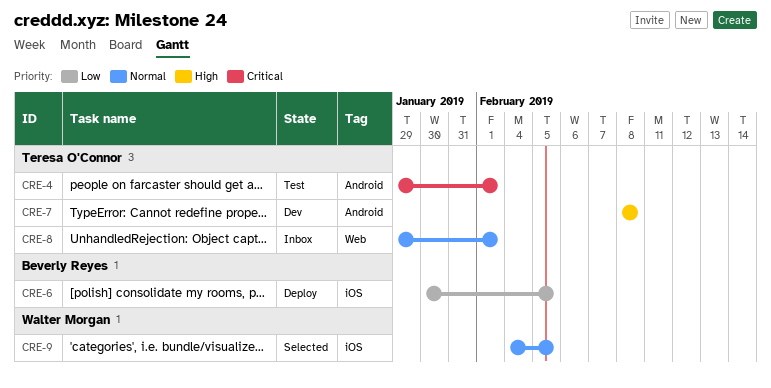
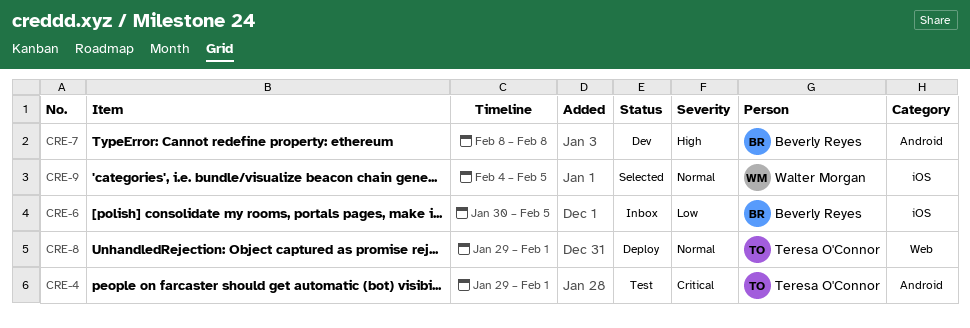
CRE-6, status: Deploy -> Inbox
CRE-7, owner: Teresa O'Connor -> Beverly Reyes
CRE-8, status: Inbox -> Deploy

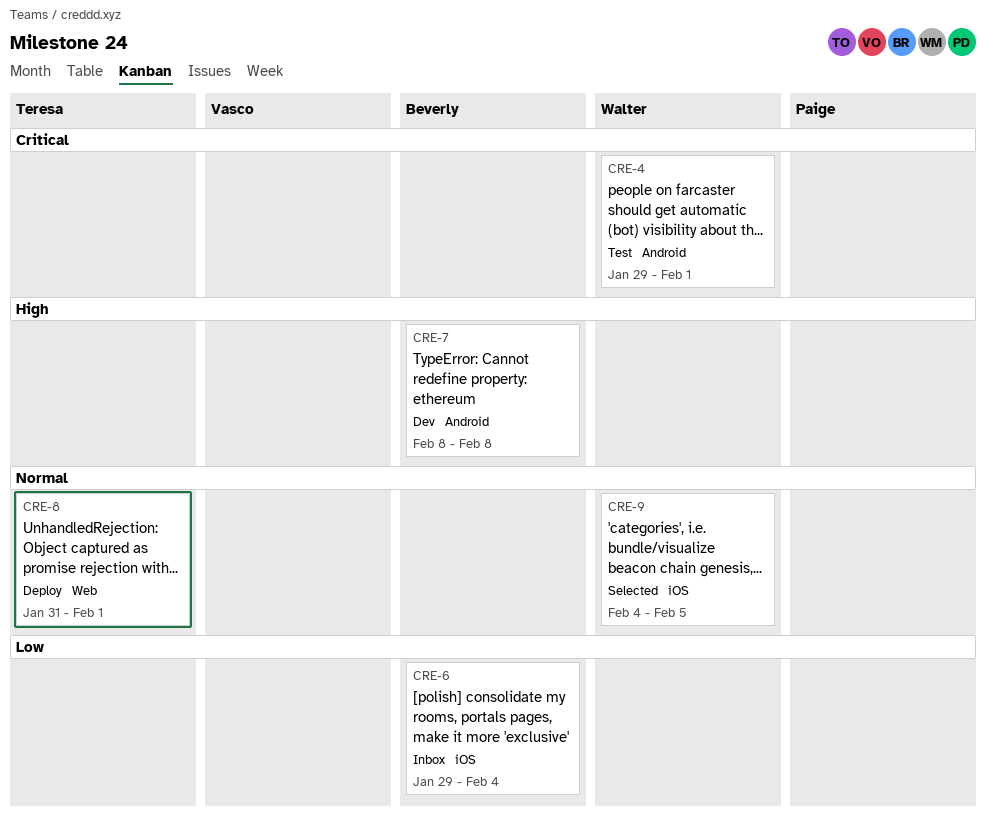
CRE-4, owner: Teresa O'Connor -> Walter Morgan
CRE-6, start: Jan 30 -> Jan 29
CRE-6, due: Feb 5 -> Feb 4
CRE-8, start: Jan 29 -> Jan 31

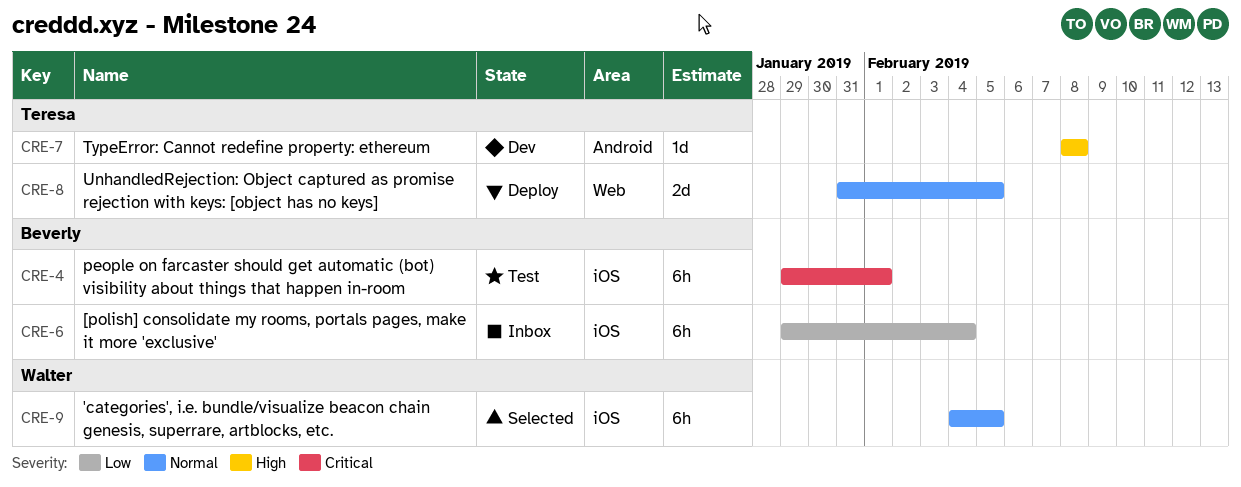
CRE-4, owner: Walter -> Beverly
CRE-4, label: Android -> iOS
CRE-7, owner: Beverly -> Teresa
CRE-8, due: Feb 1 -> Feb 5

